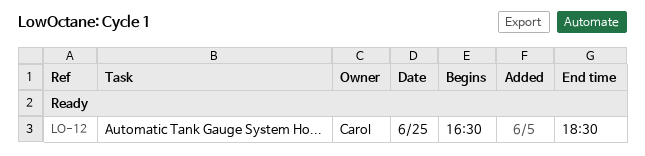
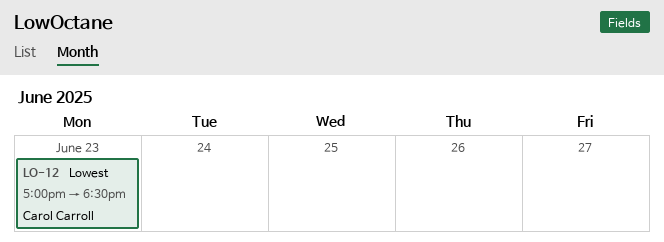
LO-12, day: Jun 25 -> Jun 23
LO-12, begins: 16:30 -> 17:00

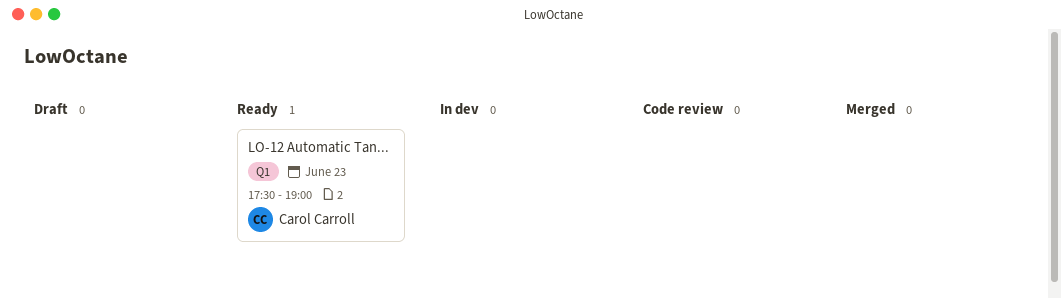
LO-12, begins: 17:00 -> 17:30
LO-12, ends: 18:30 -> 19:00

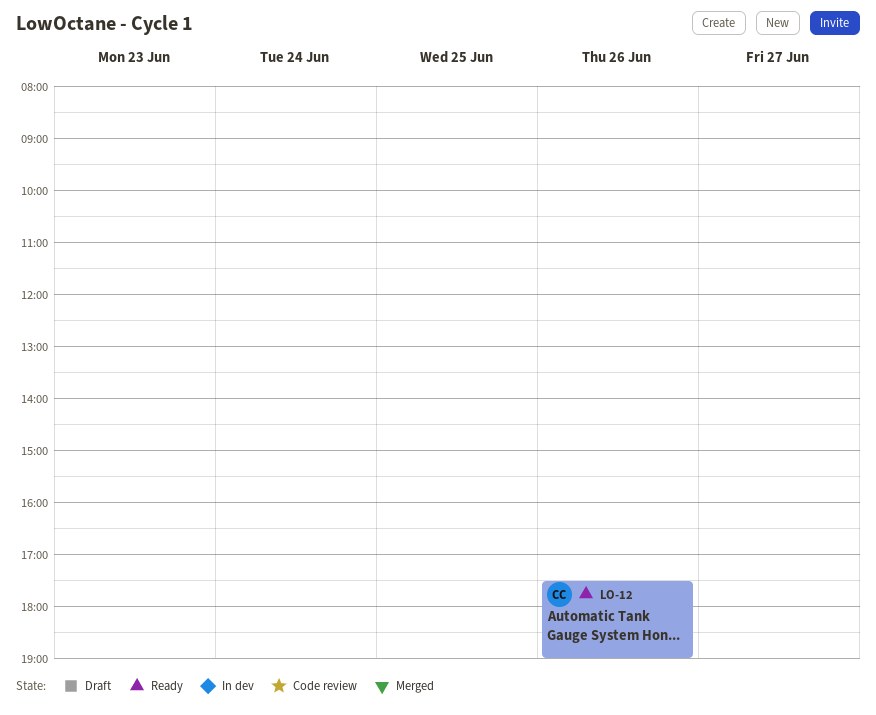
LO-12, day: Jun 23 -> Jun 26

